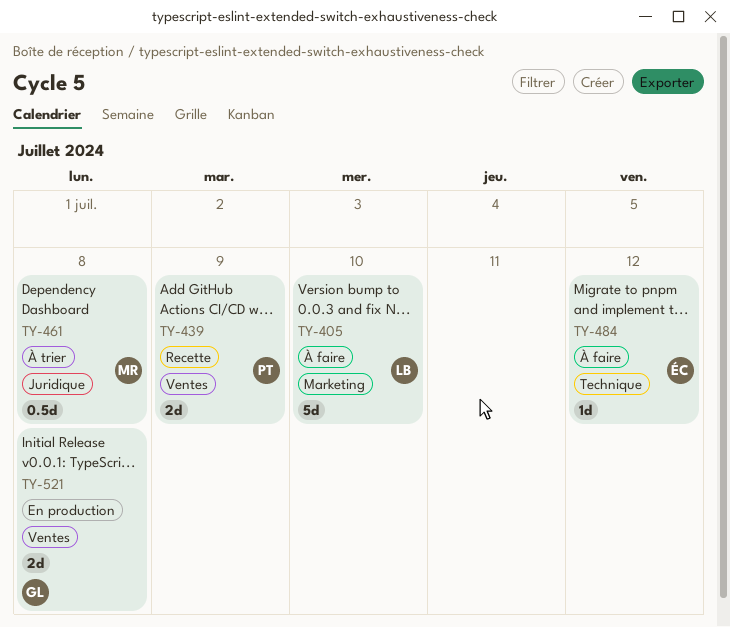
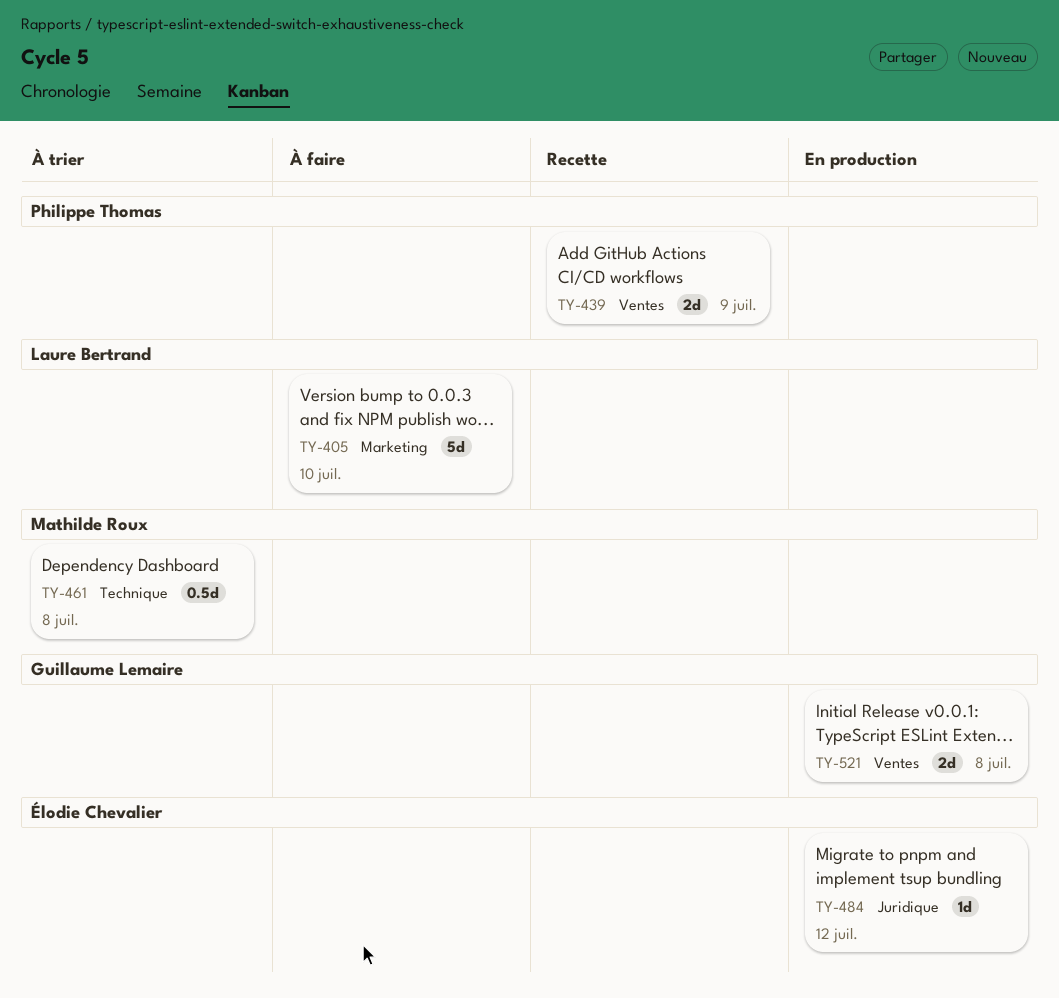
TY-461, label: Juridique -> Technique
TY-484, status: À faire -> En production
TY-484, label: Technique -> Juridique

